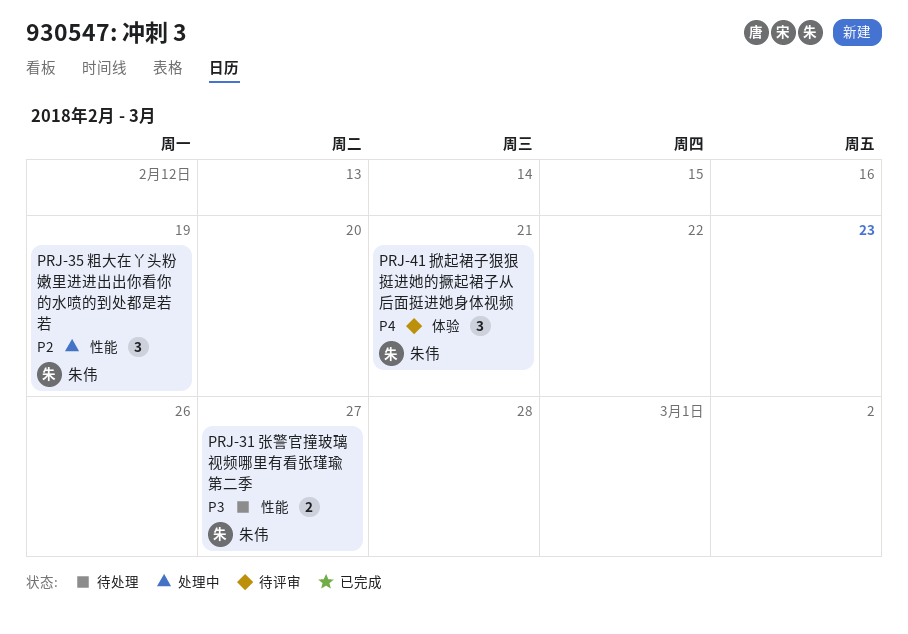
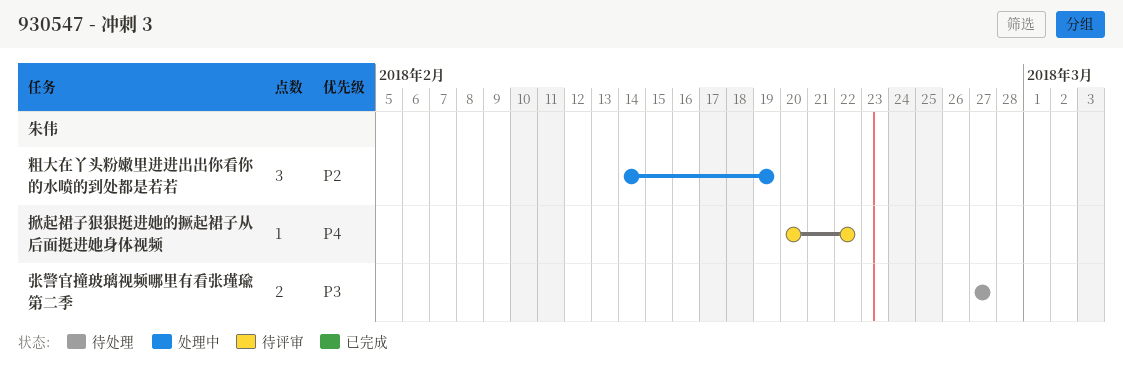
掀起裙子狠狠挺进她的撅起裙子从后面挺进她身体视频, estimate: 3 -> 1
掀起裙子狠狠挺进她的撅起裙子从后面挺进她身体视频, due: Feb 21 -> Feb 22

